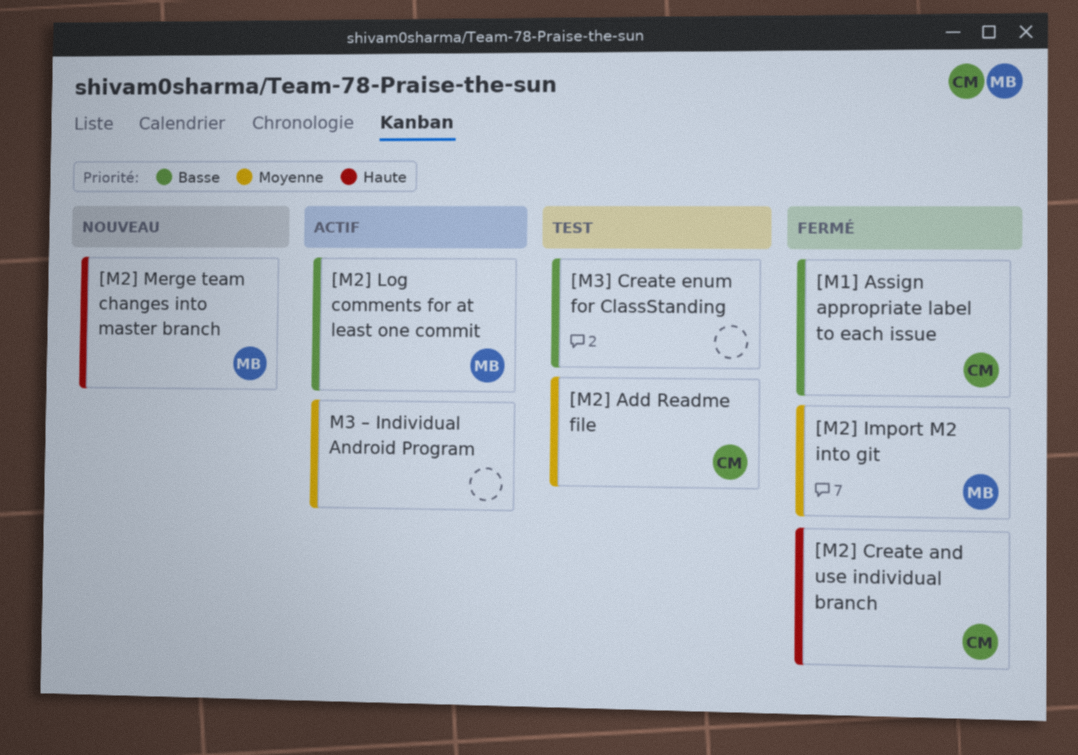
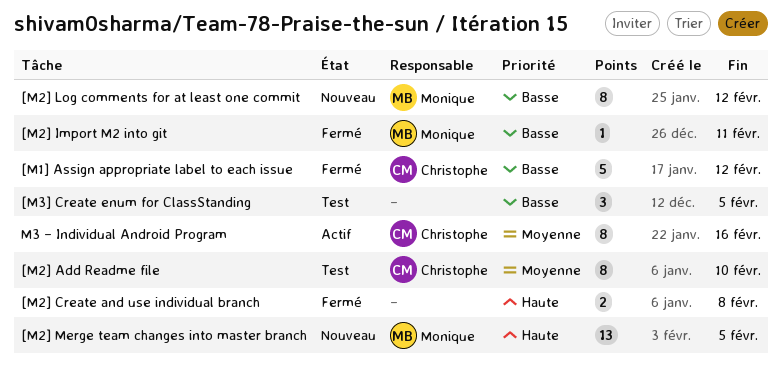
[M2] Create and use individual branch, owner: Christophe -> none
[M2] Import M2 into git, priority: Moyenne -> Basse
[M2] Log comments for at least one commit, status: Actif -> Nouveau
M3 – Individual Android Program, owner: none -> Christophe

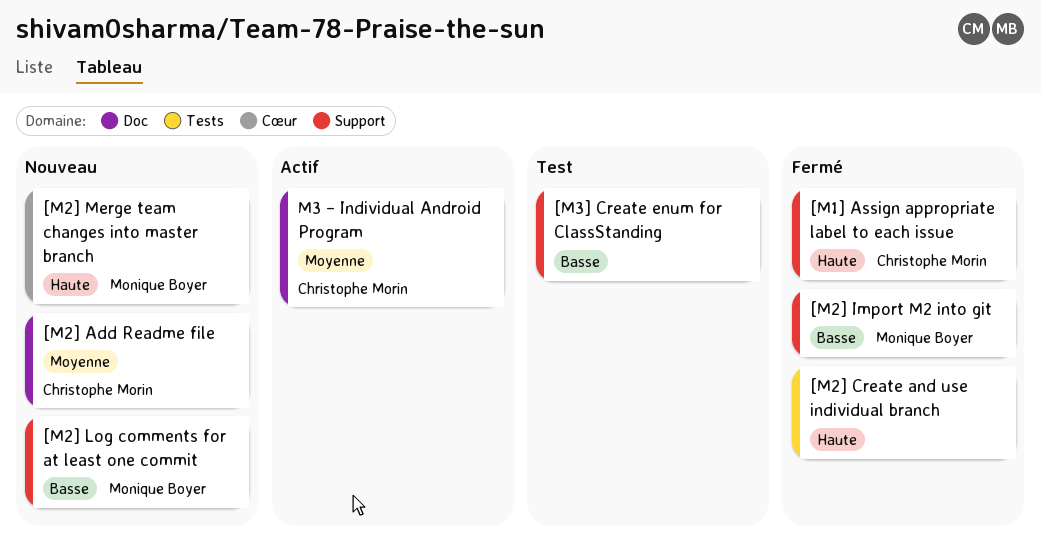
[M1] Assign appropriate label to each issue, priority: Basse -> Haute
[M2] Add Readme file, status: Test -> Nouveau

